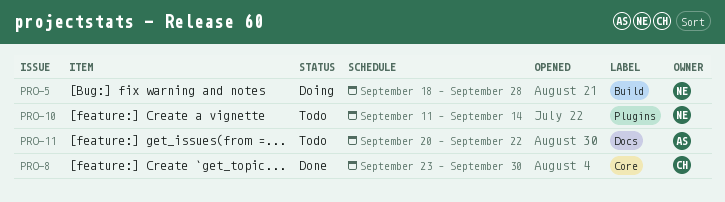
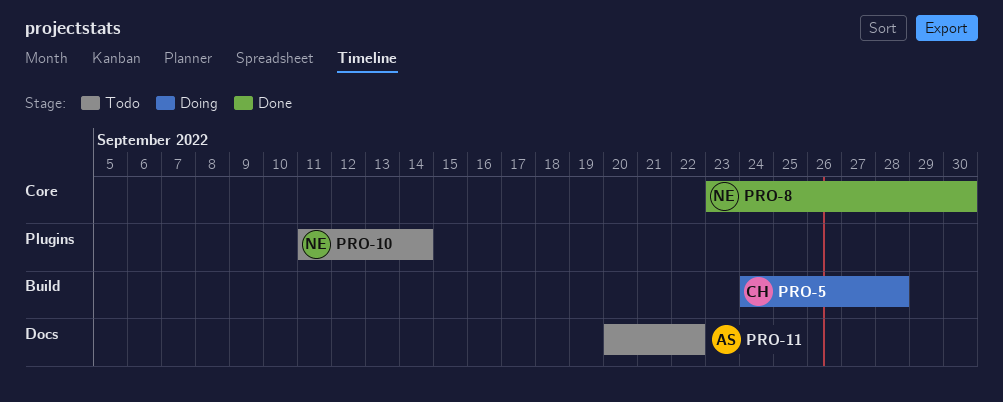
PRO-5, owner: NE -> CH
PRO-5, start: Sep 18 -> Sep 24
PRO-8, owner: CH -> NE

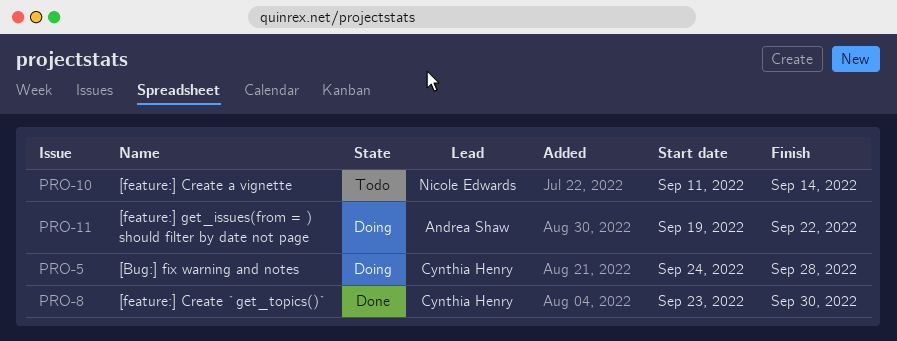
PRO-8, owner: Nicole Edwards -> Cynthia Henry
PRO-11, status: Todo -> Doing
PRO-11, start: Sep 20 -> Sep 19

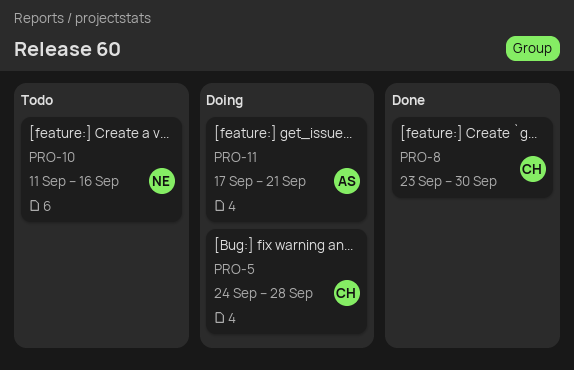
PRO-10, due: Sep 14 -> Sep 16
PRO-11, start: Sep 19 -> Sep 17
PRO-11, due: Sep 22 -> Sep 21

